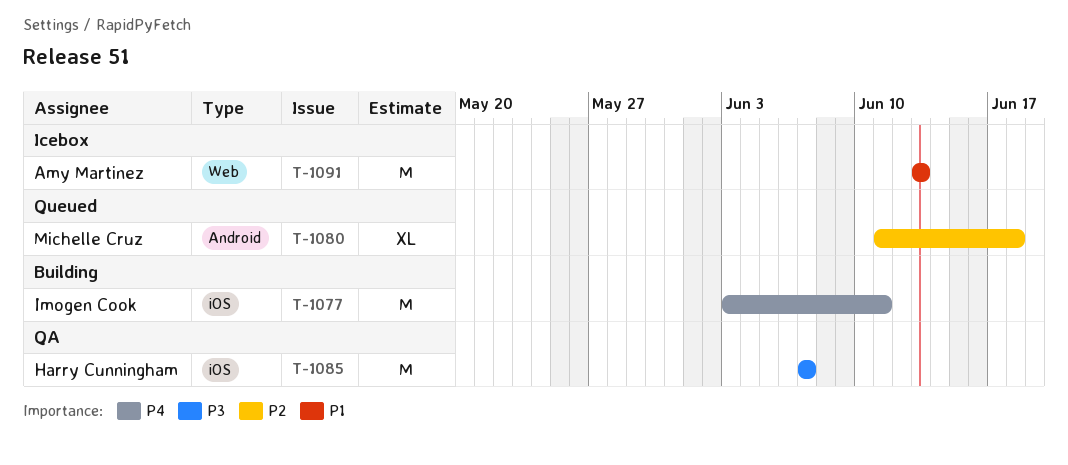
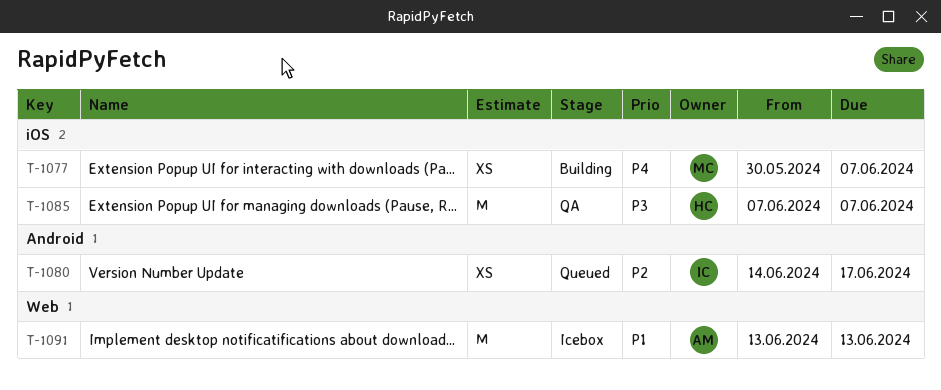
T-1077, owner: Imogen Cook -> Michelle Cruz
T-1077, estimate: M -> XS
T-1077, start: Jun 3 -> May 30
T-1077, due: Jun 11 -> Jun 7
T-1080, owner: Michelle Cruz -> Imogen Cook
T-1080, estimate: XL -> XS
T-1080, start: Jun 11 -> Jun 14
T-1080, due: Jun 18 -> Jun 17

